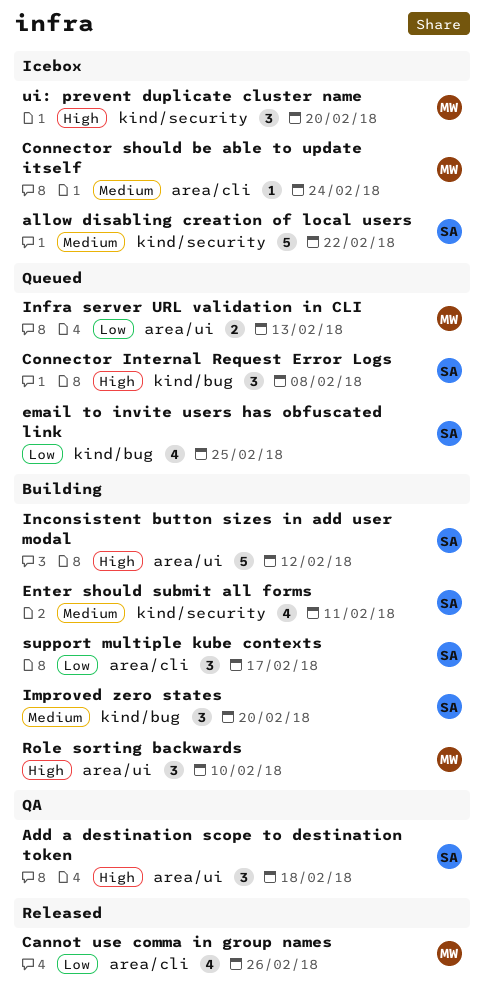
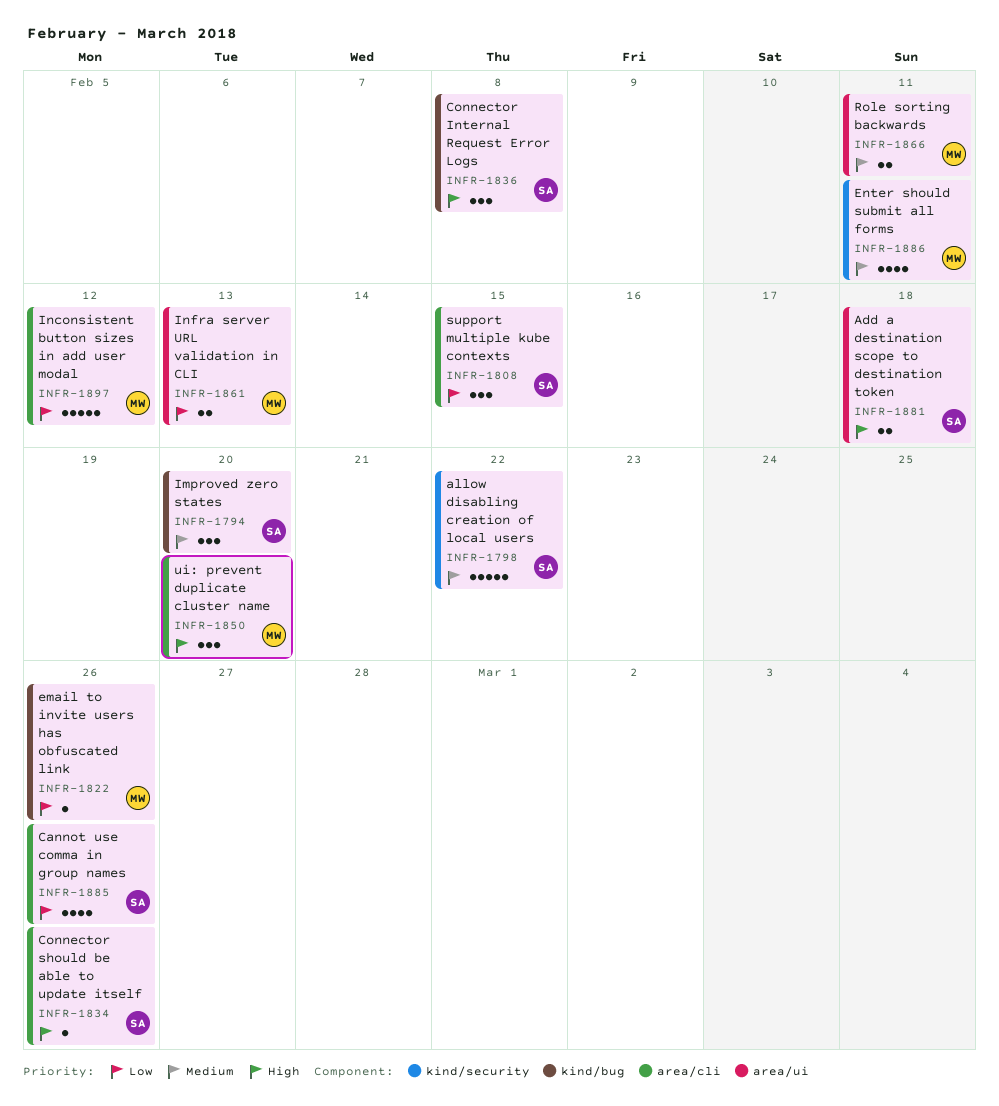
Add a destination scope to destination token, estimate: 3 -> 2
Cannot use comma in group names, owner: MW -> SA
Connector should be able to update itself, owner: MW -> SA
Connector should be able to update itself, priority: Medium -> High
Connector should be able to update itself, due: Feb 24 -> Feb 26
email to invite users has obfuscated link, owner: SA -> MW
email to invite users has obfuscated link, estimate: 4 -> 1
email to invite users has obfuscated link, due: Feb 25 -> Feb 26
Enter should submit all forms, owner: SA -> MW
Inconsistent button sizes in add user modal, owner: SA -> MW
Inconsistent button sizes in add user modal, priority: High -> Low
Inconsistent button sizes in add user modal, label: area/ui -> area/cli
Role sorting backwards, priority: High -> Medium
Role sorting backwards, estimate: 3 -> 2
Role sorting backwards, due: Feb 10 -> Feb 11
support multiple kube contexts, due: Feb 17 -> Feb 15
ui: prevent duplicate cluster name, label: kind/security -> area/cli

